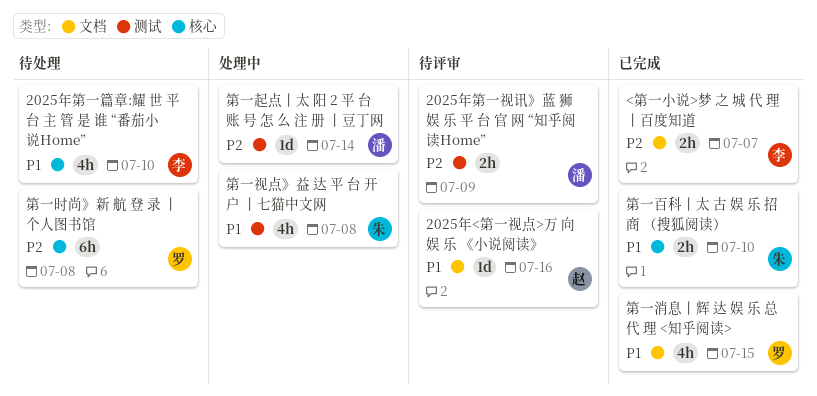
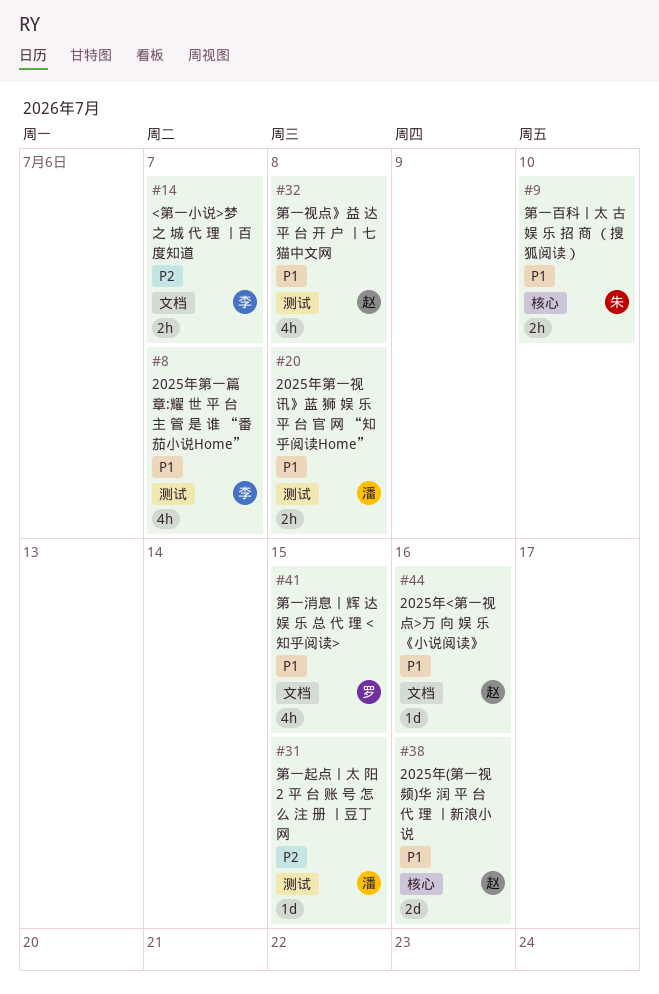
2025年(第一视频)华 润 平 台 代 理 丨新浪小说: none -> present
2025年第一篇章:耀 世 平 台 主 管 是 谁 “番茄小说Home”, label: 核心 -> 测试
2025年第一篇章:耀 世 平 台 主 管 是 谁 “番茄小说Home”, due: Jul 10 -> Jul 7
2025年第一视讯》蓝 狮 娱 乐 平 台 官 网 “知乎阅读Home”, priority: P2 -> P1
2025年第一视讯》蓝 狮 娱 乐 平 台 官 网 “知乎阅读Home”, due: Jul 9 -> Jul 8
第一时尚》新 航 登 录 丨个人图书馆: present -> none
第一视点》益 达 平 台 开 户 丨七猫中文网, owner: 朱 -> 赵
第一起点丨太 阳 2 平 台 账 号 怎 么 注 册 丨豆丁网, due: Jul 14 -> Jul 15

